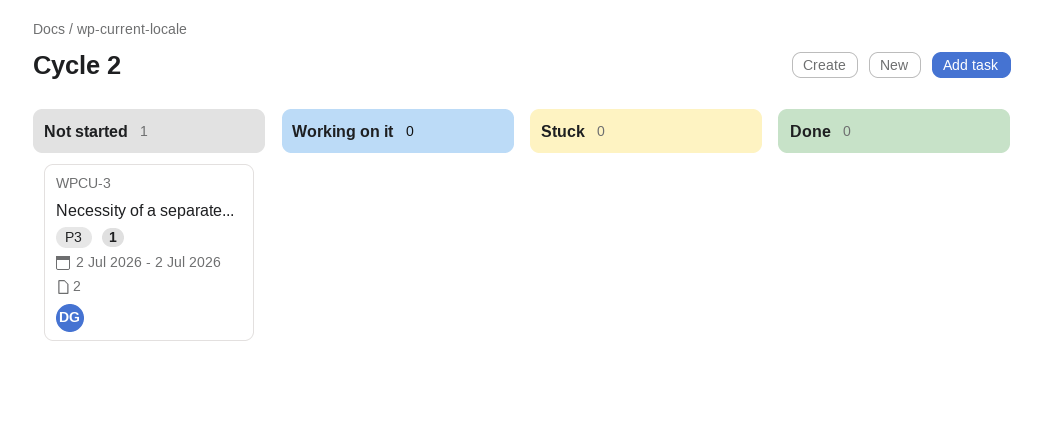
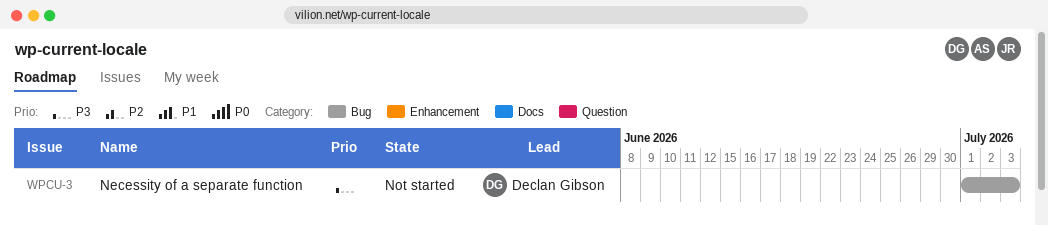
WPCU-3, start: Jul 2 -> Jul 1
WPCU-3, due: Jul 2 -> Jul 3

